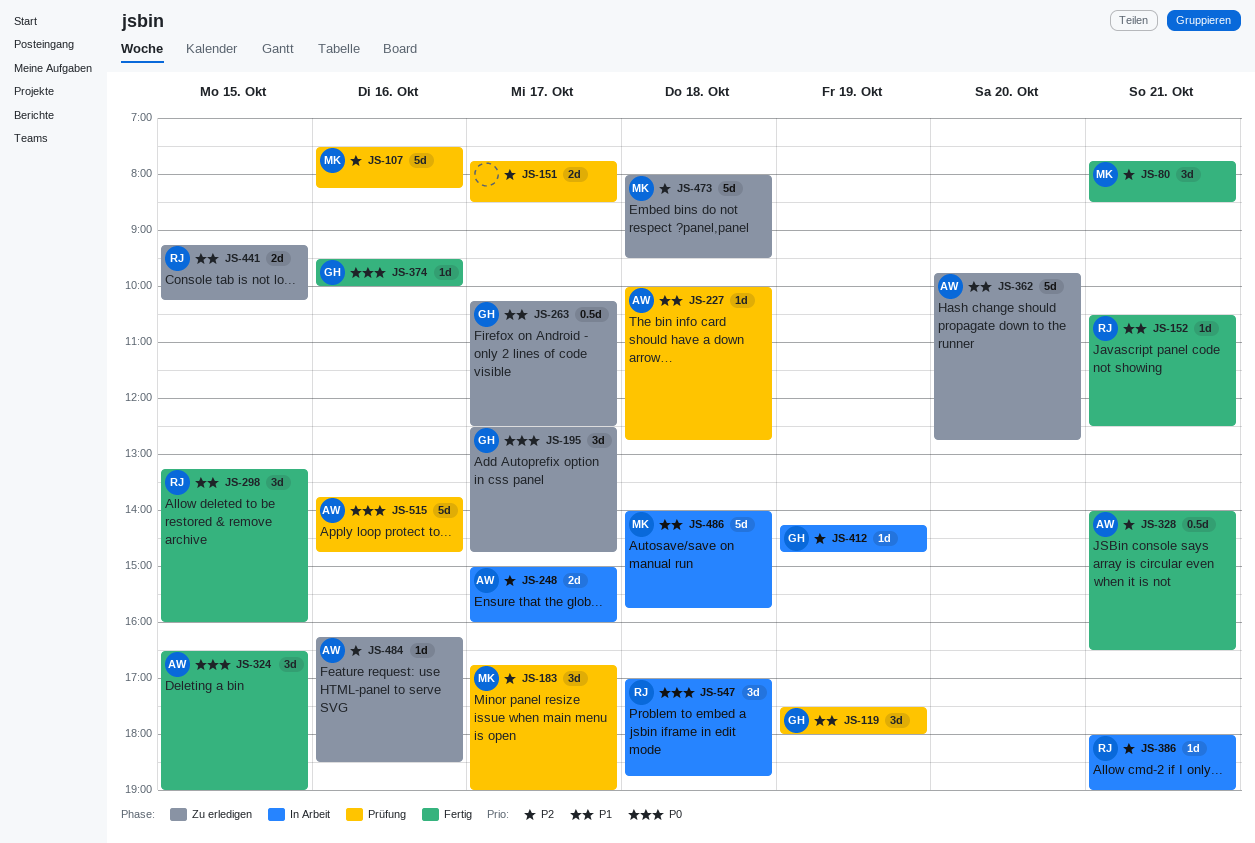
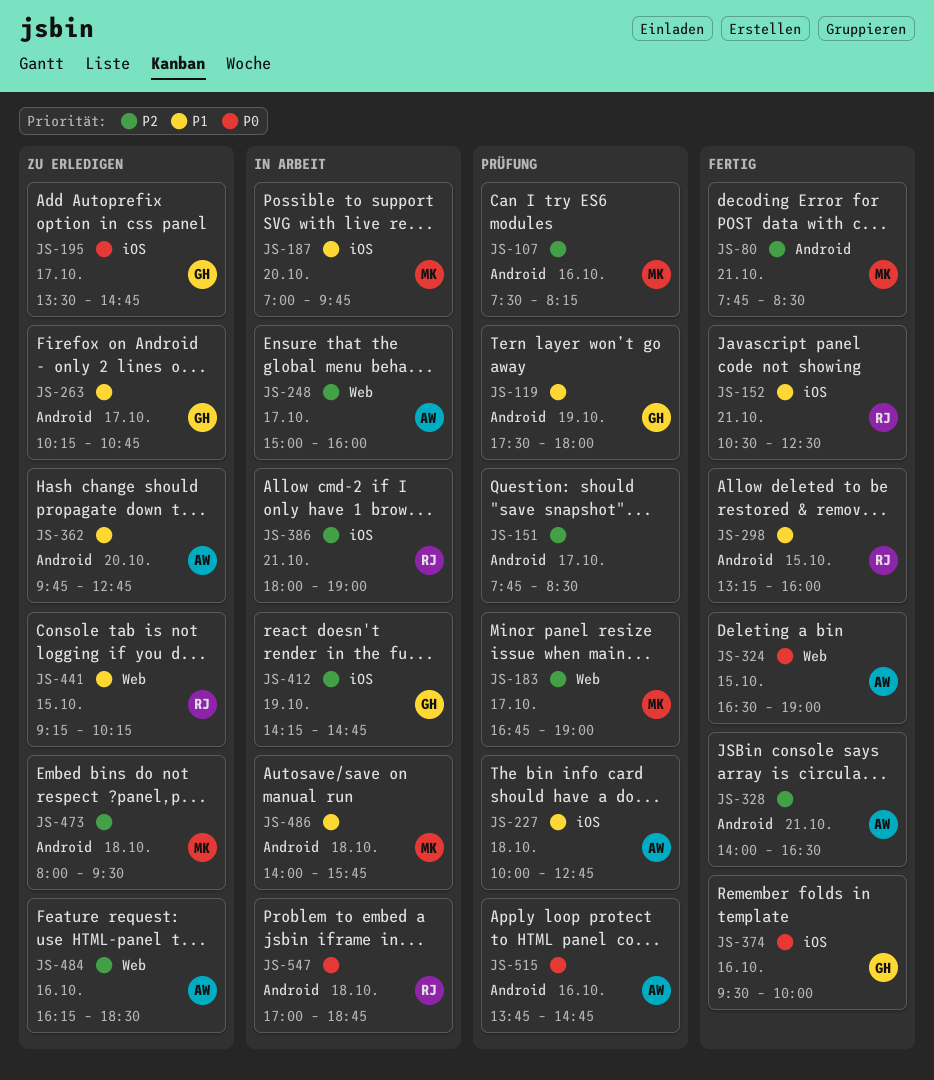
JS-187: none -> present
JS-195, begins: 12:30 -> 13:30
JS-263, ends: 12:30 -> 10:45

